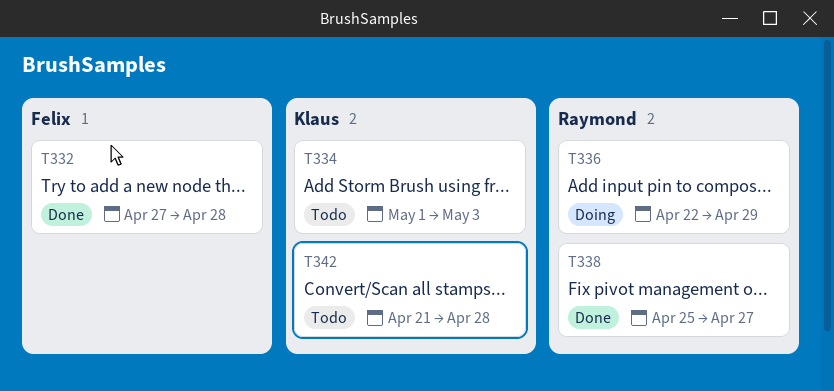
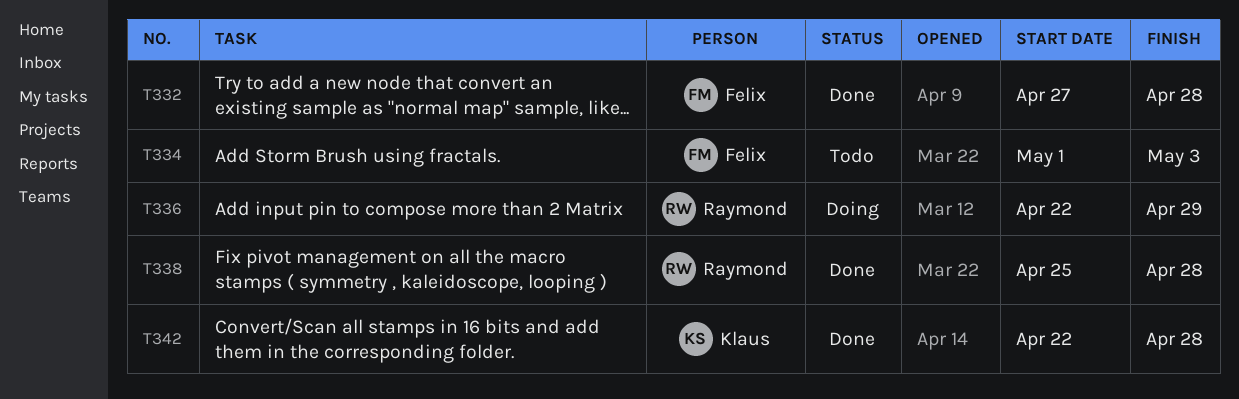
T334, owner: Klaus -> Felix
T338, due: Apr 27 -> Apr 28
T342, status: Todo -> Done
T342, start: Apr 21 -> Apr 22

